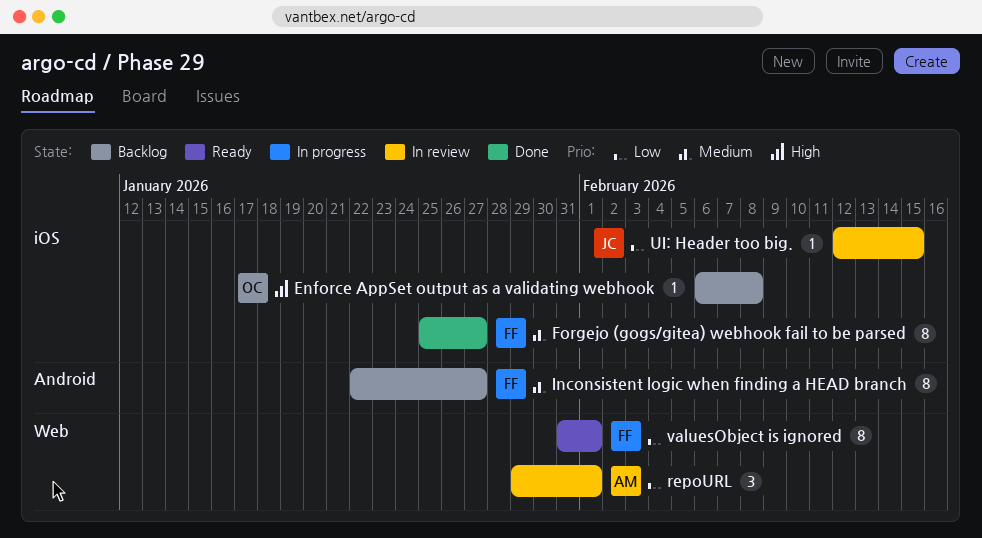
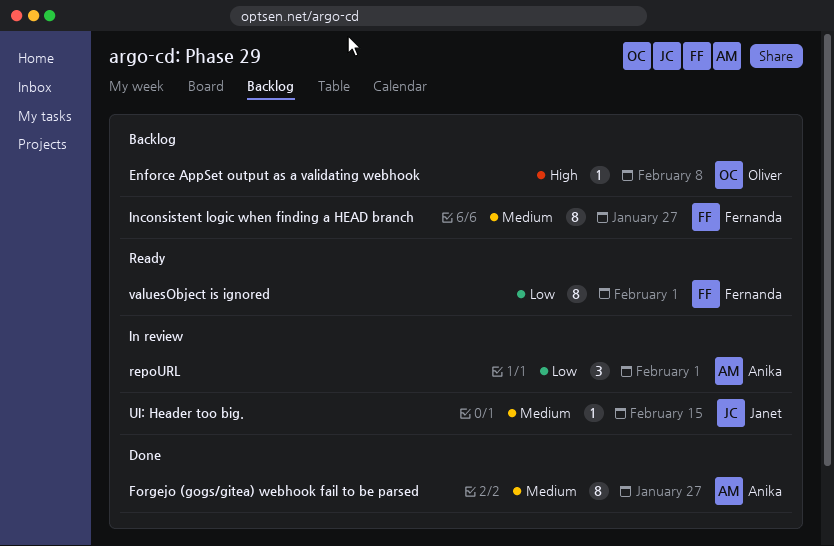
Forgejo (gogs/gitea) webhook fail to be parsed, owner: Fernanda -> Anika
UI: Header too big., priority: Low -> Medium

